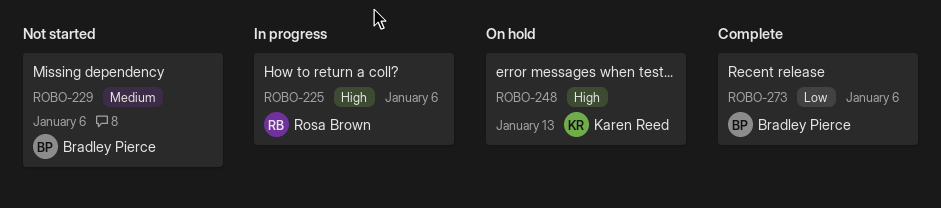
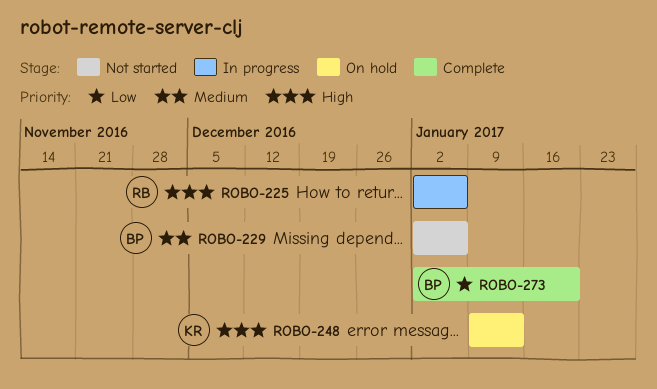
ROBO-273, due: Jan 6 -> Jan 20

